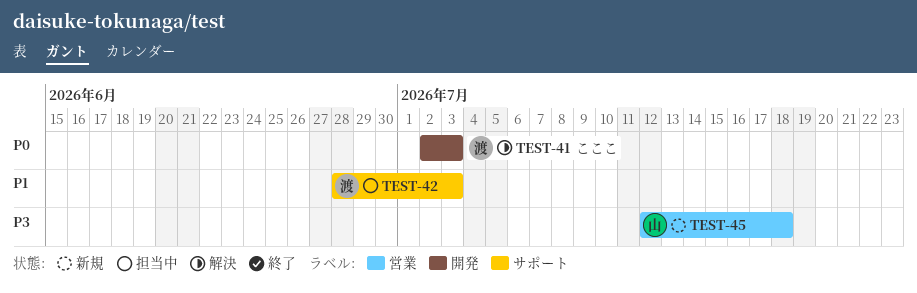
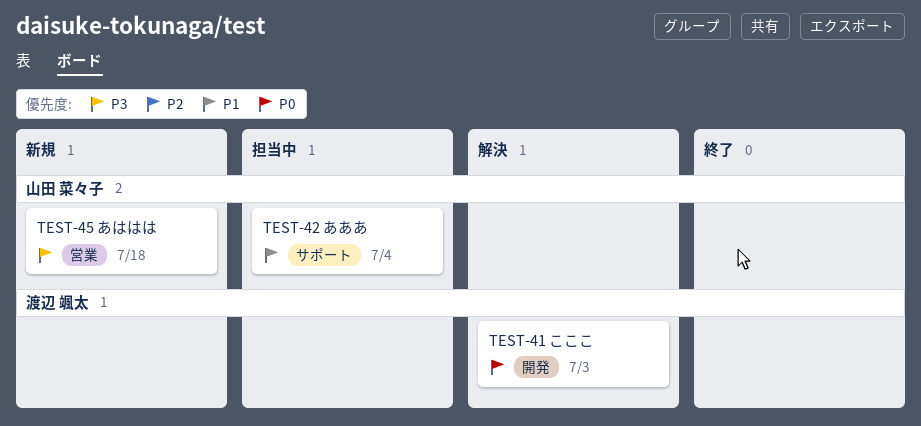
TEST-42, owner: 渡辺 颯太 -> 山田 菜々子
TEST-42, due: Jul 3 -> Jul 4

